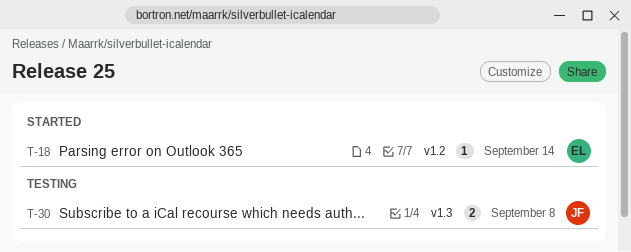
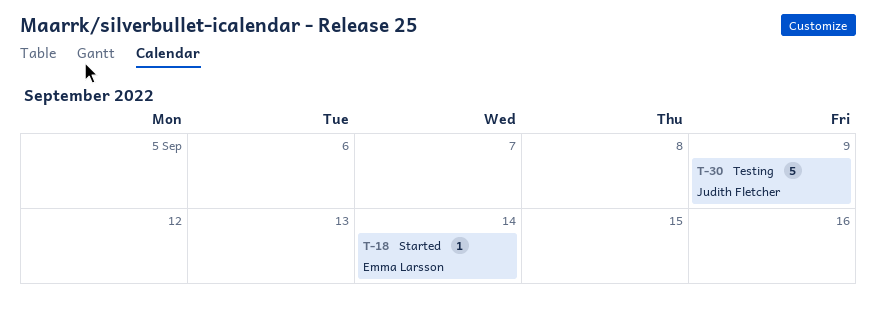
T-30, estimate: 2 -> 5
T-30, due: Sep 8 -> Sep 9

